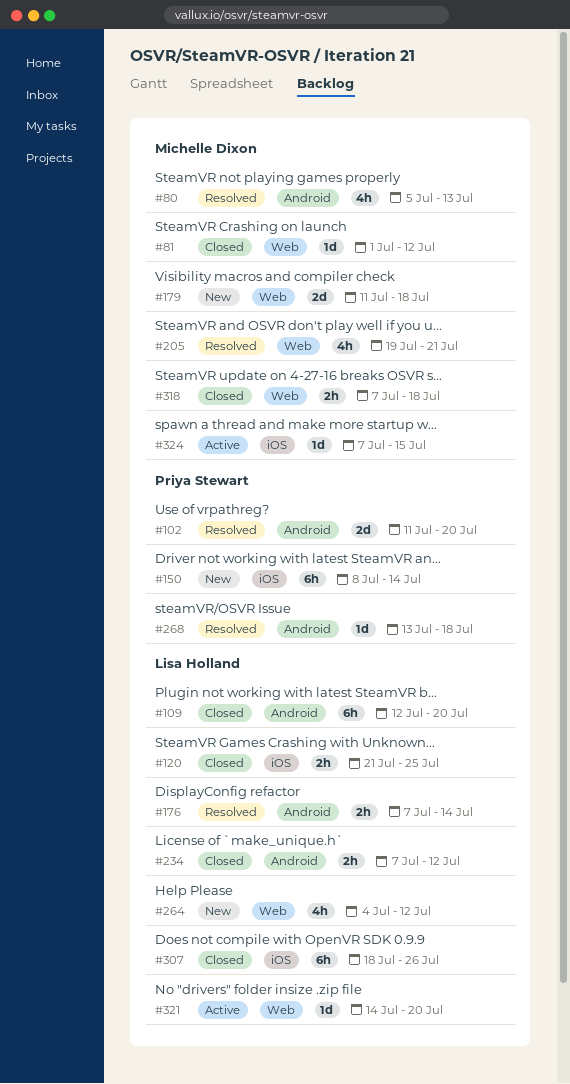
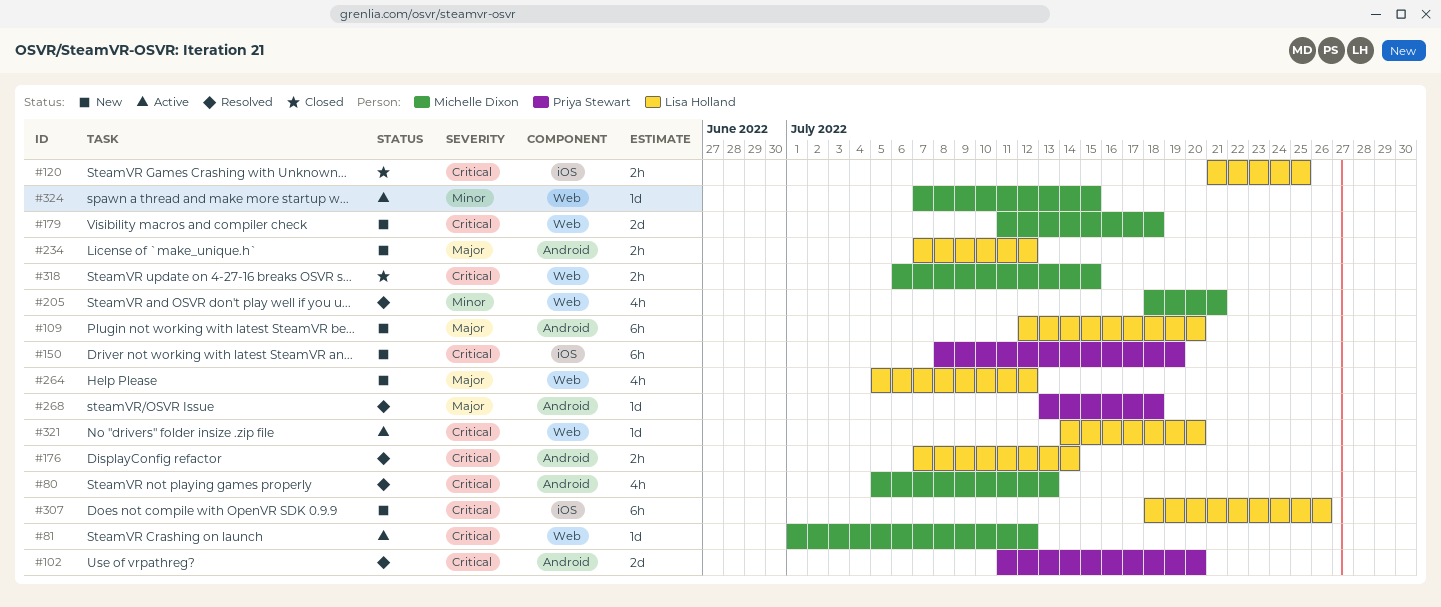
#81, status: Closed -> Active
#109, status: Closed -> New
#150, due: Jul 14 -> Jul 19
#205, start: Jul 19 -> Jul 18
#234, status: Closed -> New
#264, start: Jul 4 -> Jul 5
#307, status: Closed -> New
#318, start: Jul 7 -> Jul 6
#318, due: Jul 18 -> Jul 15
#324, label: iOS -> Web

